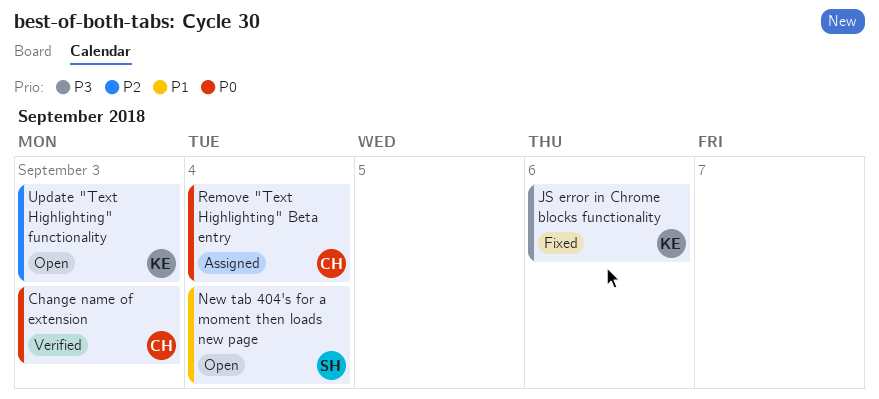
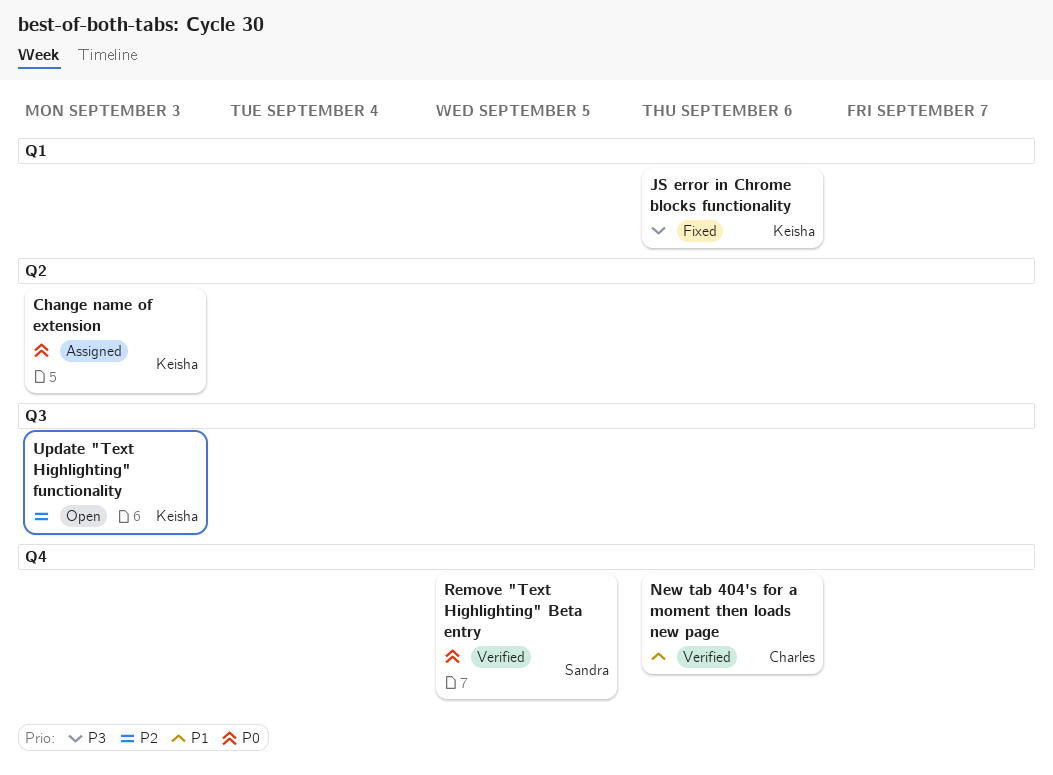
Change name of extension, status: Verified -> Assigned
Change name of extension, owner: Charles -> Keisha
New tab 404's for a moment then loads new page, status: Open -> Verified
New tab 404's for a moment then loads new page, owner: Sandra -> Charles
New tab 404's for a moment then loads new page, due: Sep 4 -> Sep 6
Remove "Text Highlighting" Beta entry, status: Assigned -> Verified
Remove "Text Highlighting" Beta entry, owner: Charles -> Sandra
Remove "Text Highlighting" Beta entry, due: Sep 4 -> Sep 5

